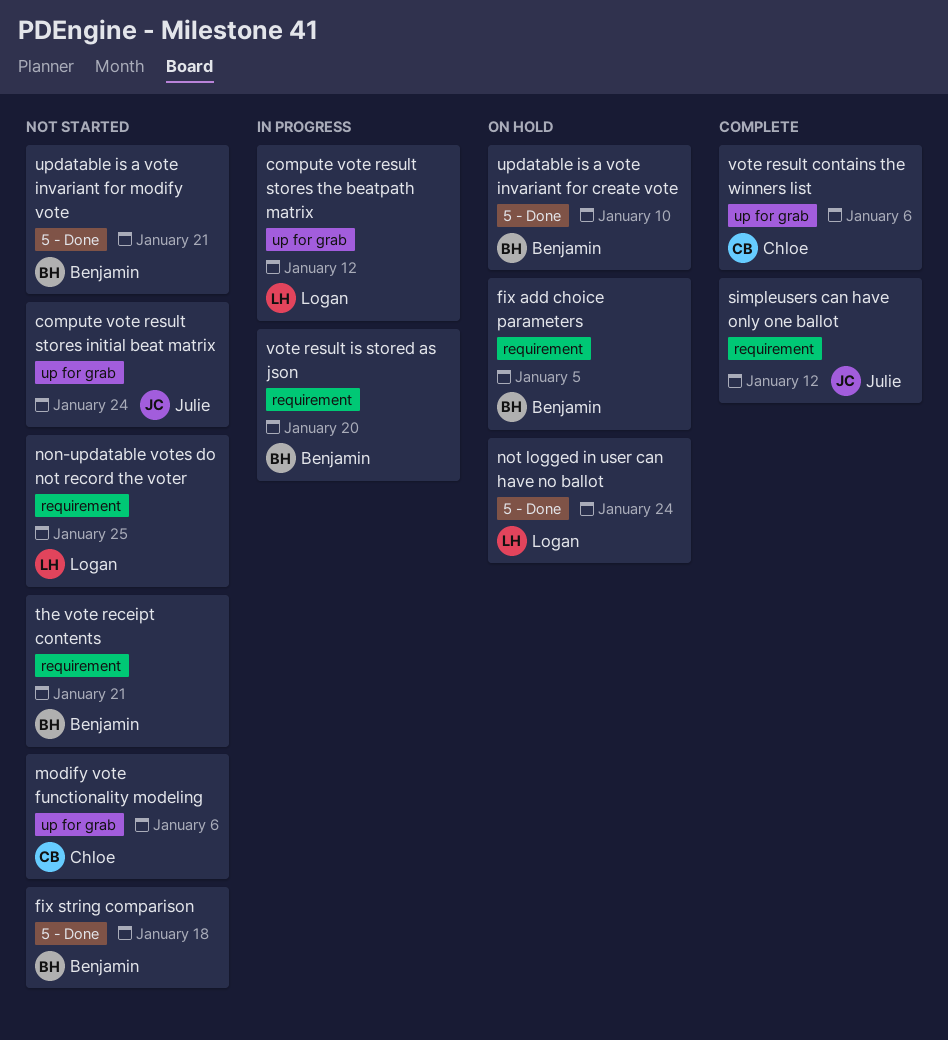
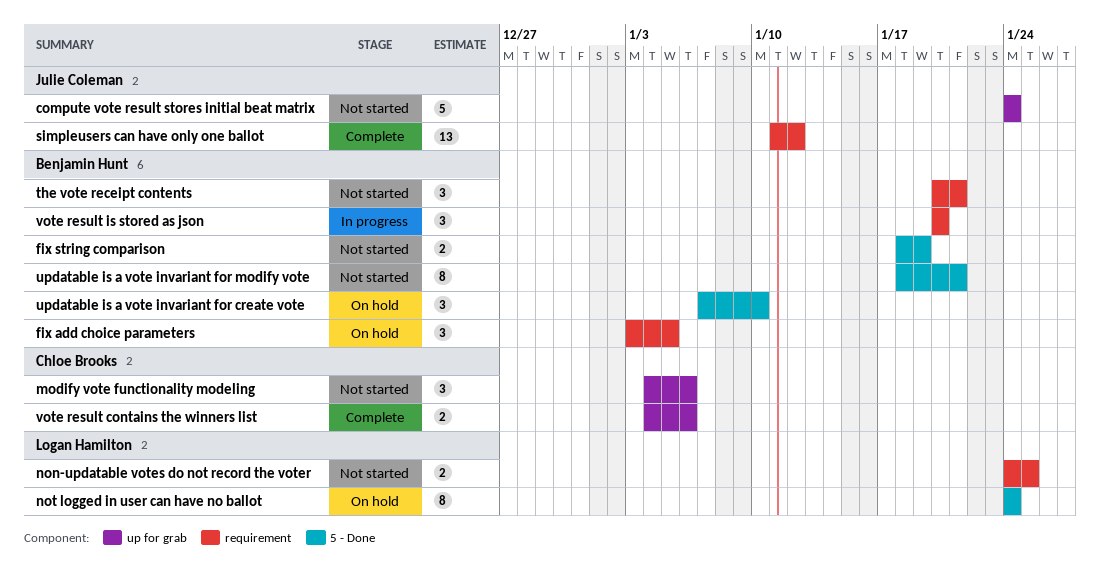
compute vote result stores the beatpath matrix: present -> none
fix string comparison, due: Jan 18 -> Jan 19

